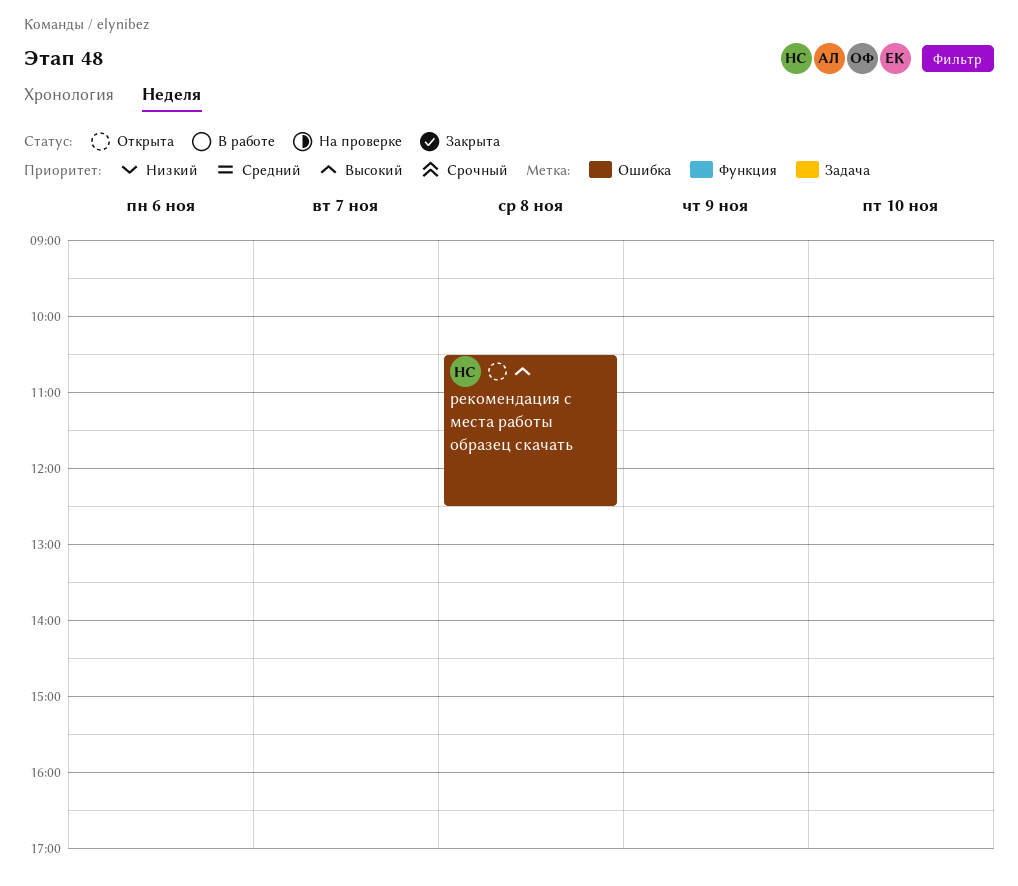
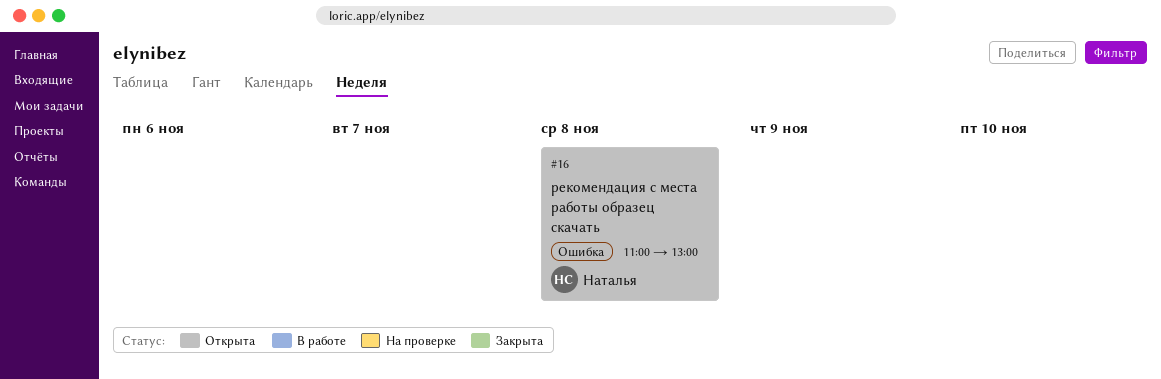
рекомендация с места работы образец скачать, begins: 10:30 -> 11:00
рекомендация с места работы образец скачать, ends: 12:30 -> 13:00

